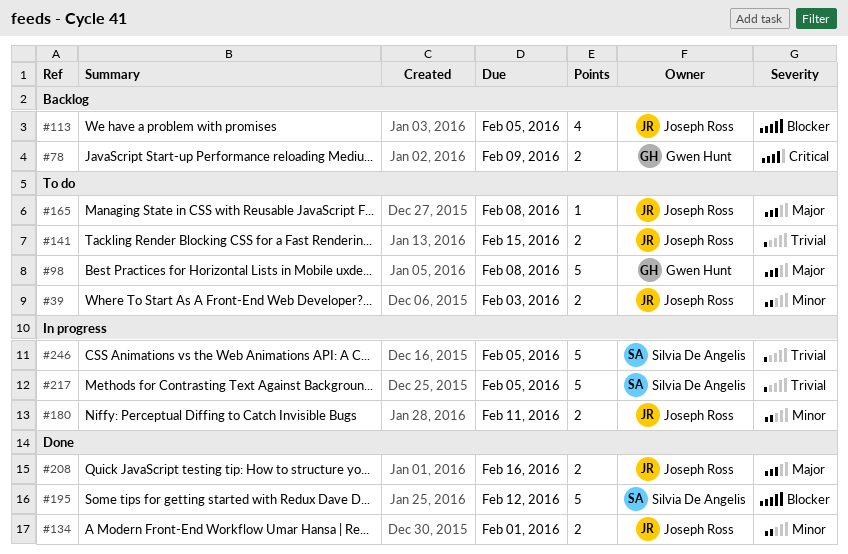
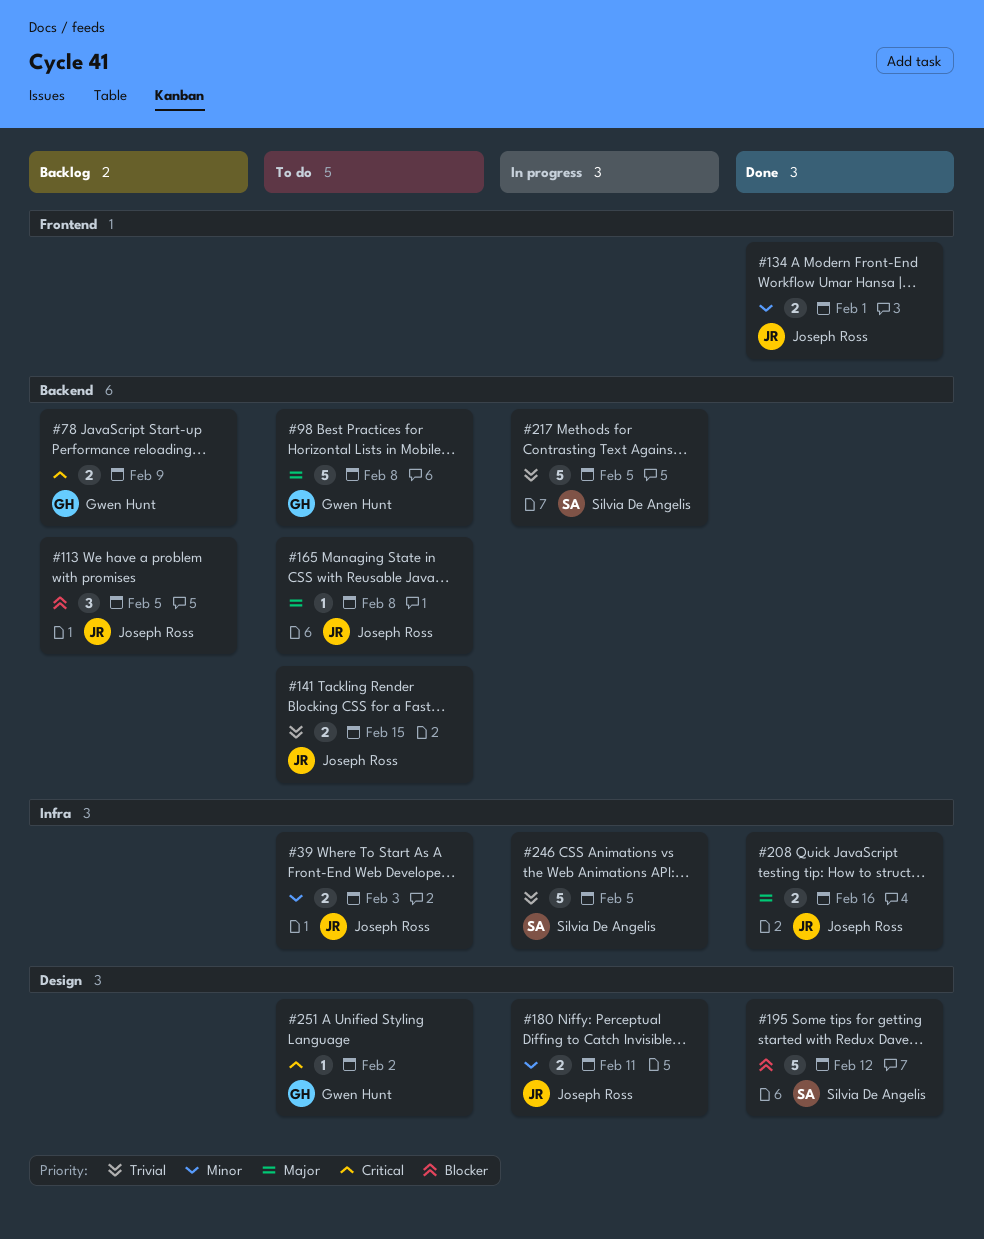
#113, estimate: 4 -> 3
#251: none -> present

